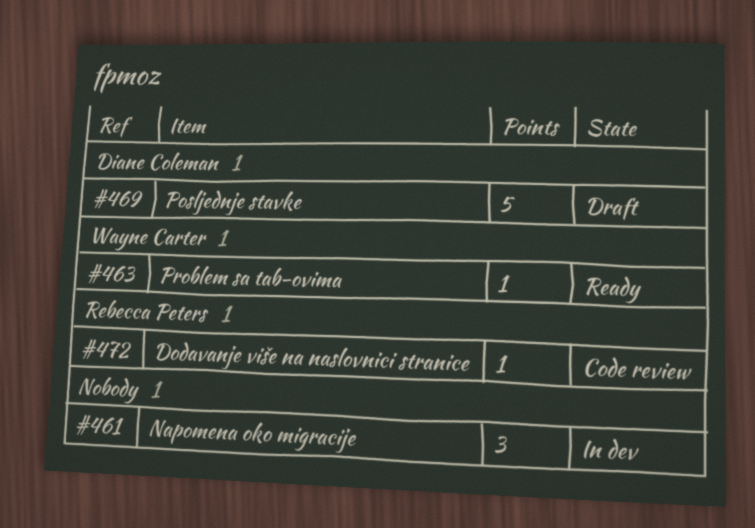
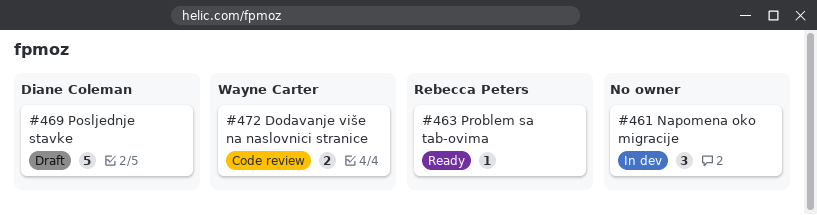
#463, owner: Wayne Carter -> Rebecca Peters
#472, owner: Rebecca Peters -> Wayne Carter
#472, estimate: 1 -> 2

